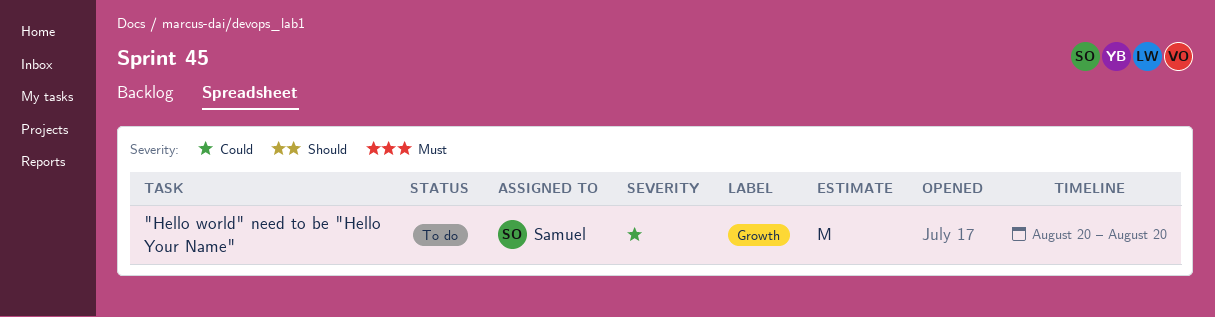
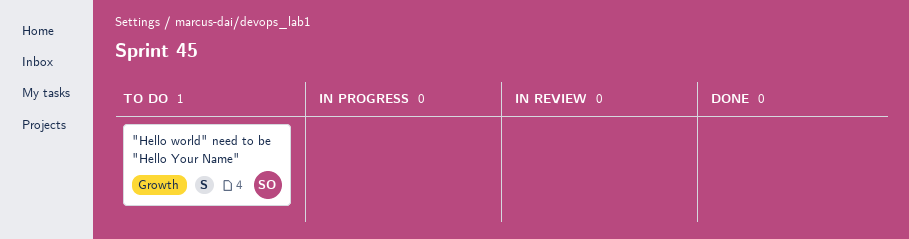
"Hello world" need to be "Hello Your Name", estimate: M -> S

